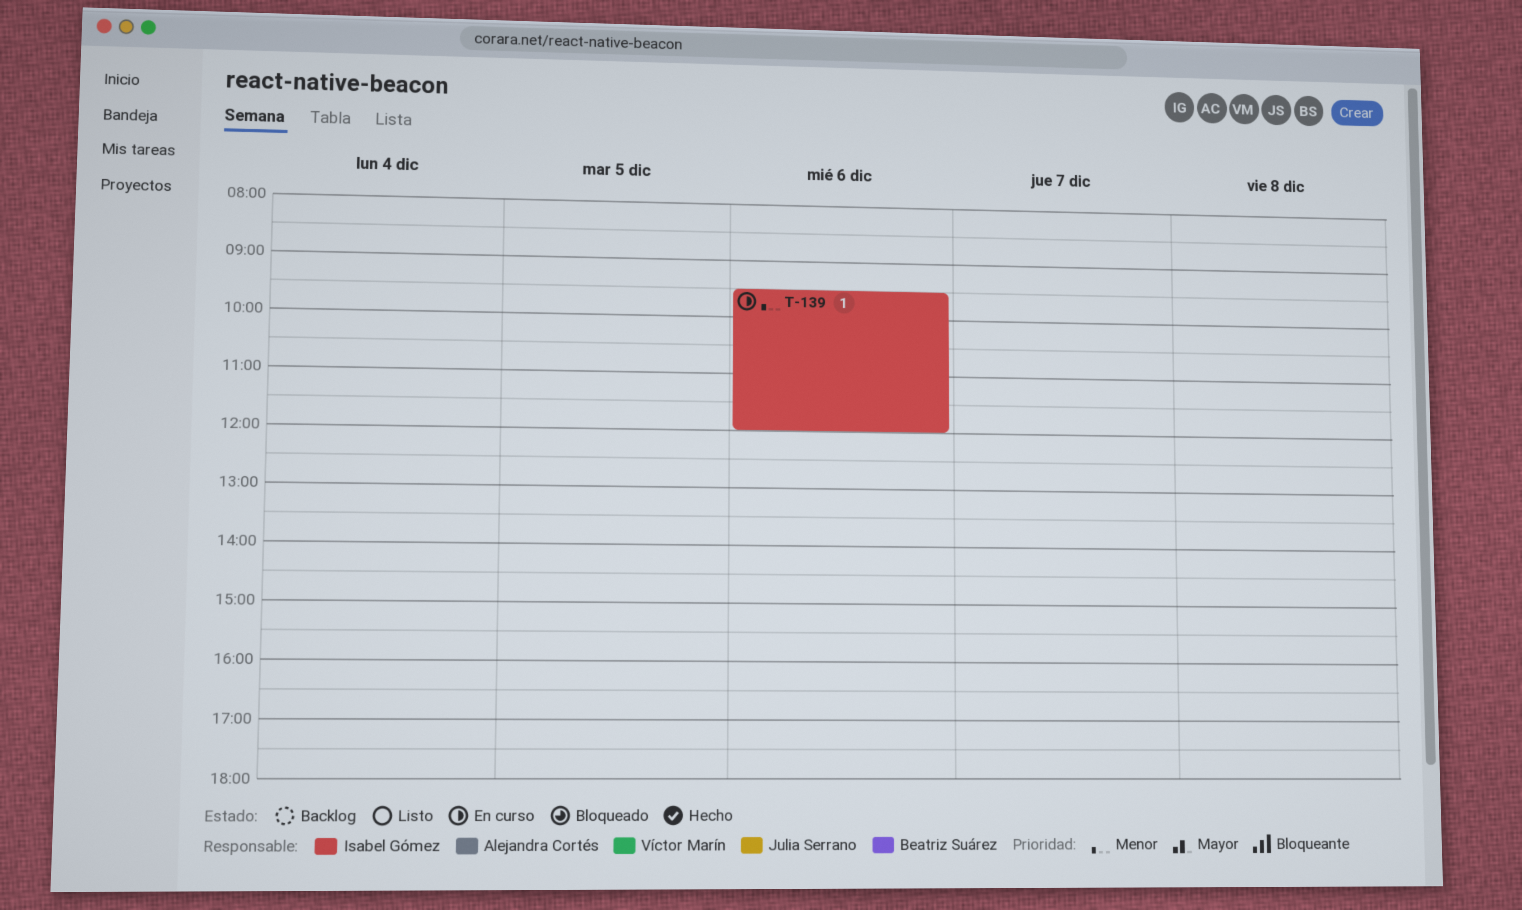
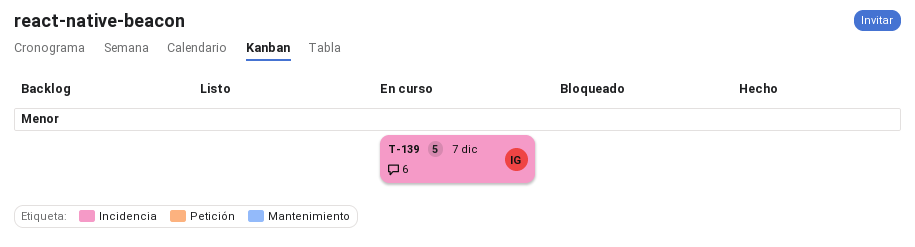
T-139, estimate: 1 -> 5
T-139, day: Dec 6 -> Dec 7

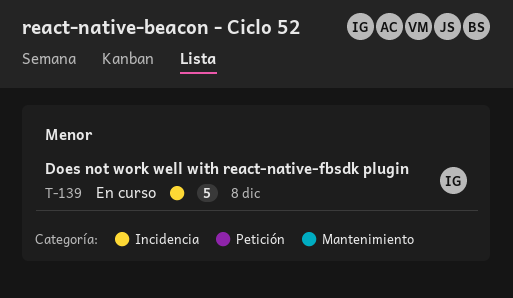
T-139, day: Dec 7 -> Dec 8

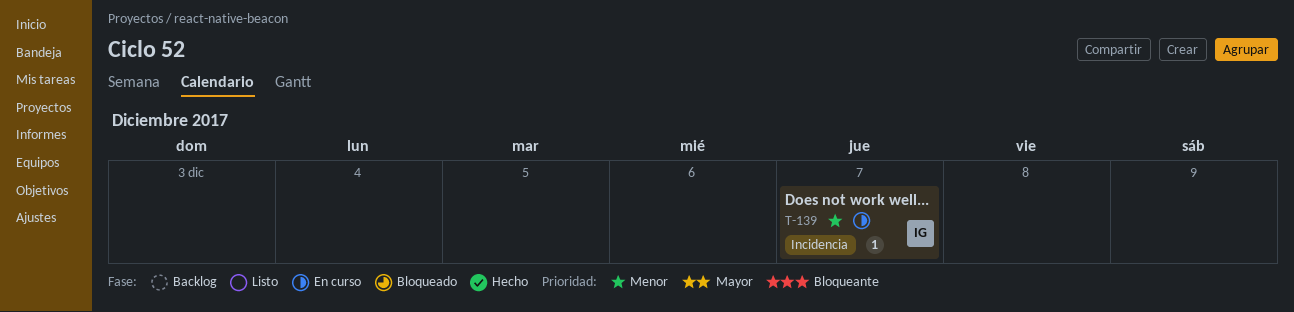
T-139, estimate: 5 -> 1
T-139, day: Dec 8 -> Dec 7

